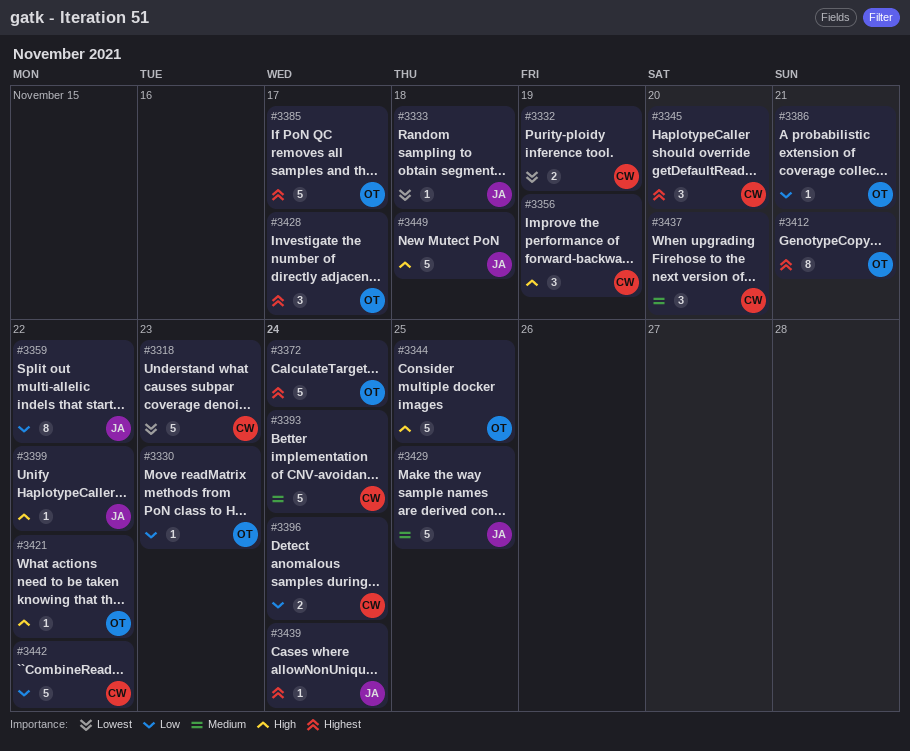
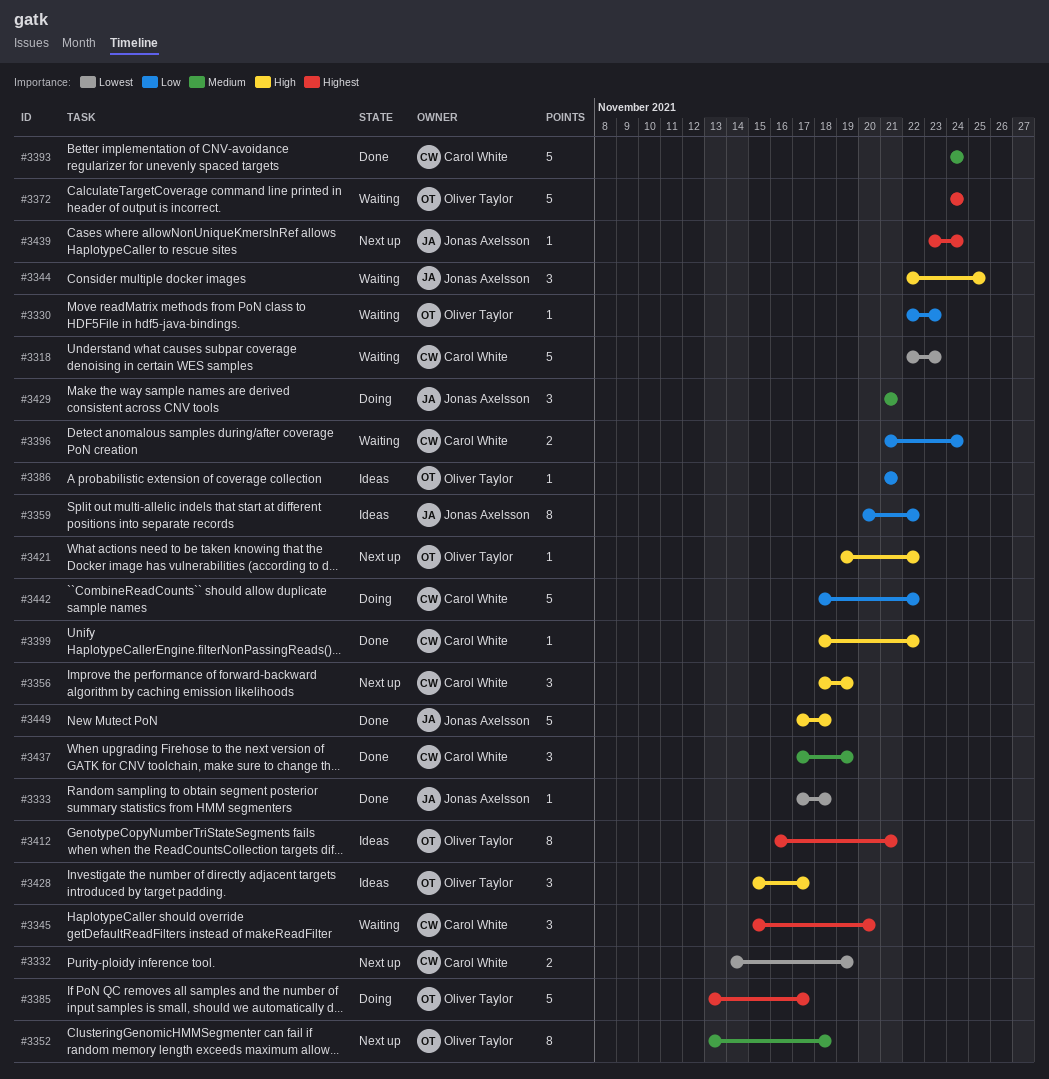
#3344, owner: Oliver Taylor -> Jonas Axelsson
#3344, estimate: 5 -> 3
#3352: none -> present
#3399, owner: Jonas Axelsson -> Carol White
#3428, priority: Highest -> High
#3429, estimate: 5 -> 3
#3429, due: Nov 25 -> Nov 21
#3437, due: Nov 20 -> Nov 19

